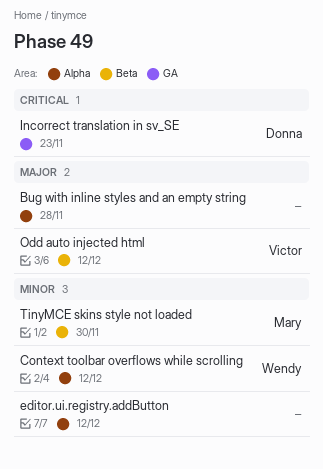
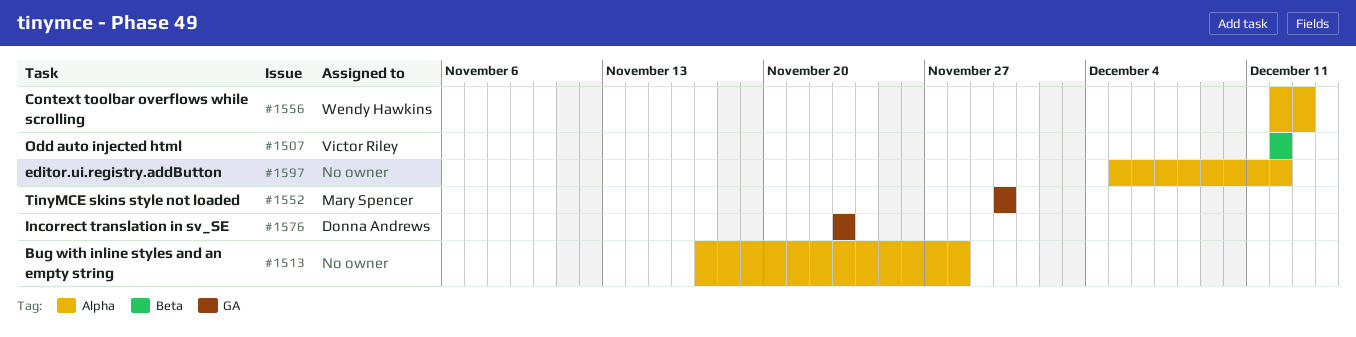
Context toolbar overflows while scrolling, due: Dec 12 -> Dec 13
TinyMCE skins style not loaded, label: Beta -> GA

